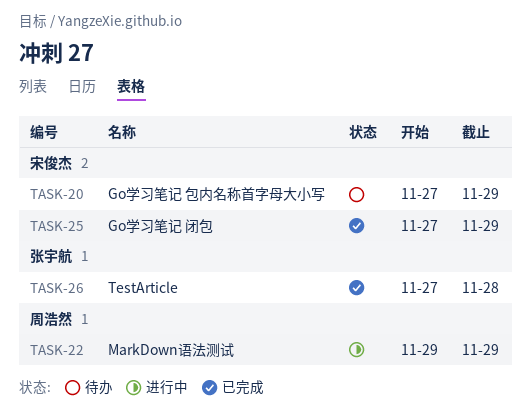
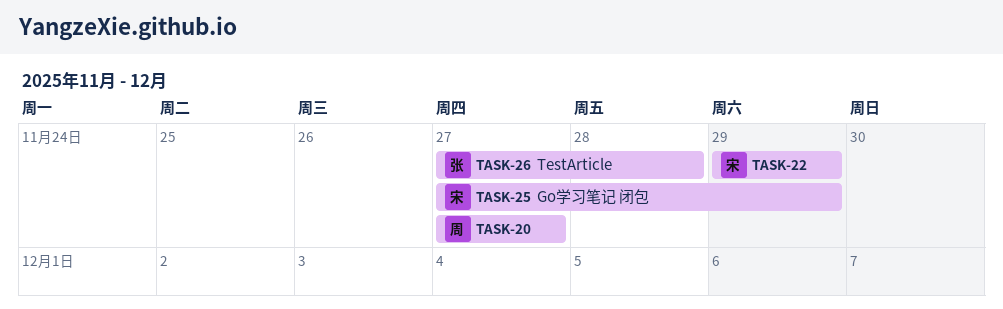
TASK-20, owner: 宋俊杰 -> 周浩然
TASK-20, due: Nov 29 -> Nov 27
TASK-22, owner: 周浩然 -> 宋俊杰

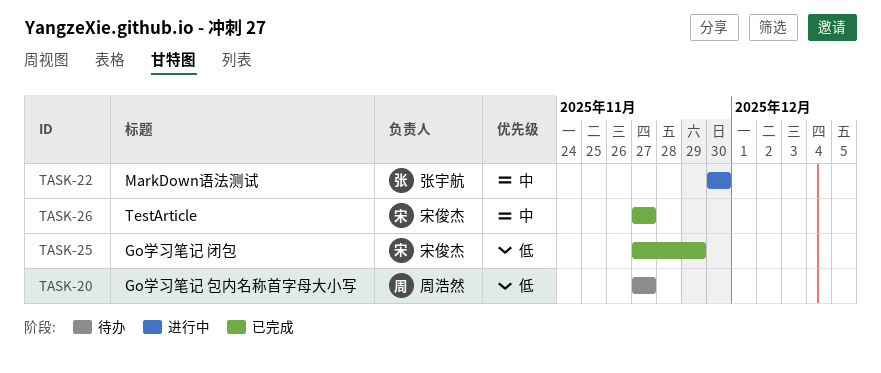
TASK-22, owner: 宋俊杰 -> 张宇航
TASK-22, start: Nov 29 -> Nov 30
TASK-22, due: Nov 29 -> Nov 30
TASK-26, owner: 张宇航 -> 宋俊杰
TASK-26, due: Nov 28 -> Nov 27

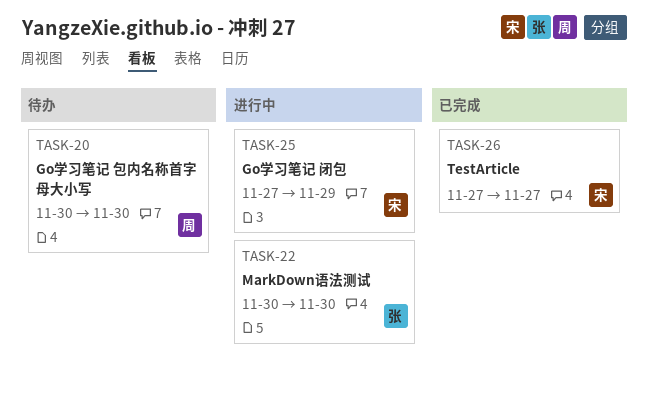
TASK-20, start: Nov 27 -> Nov 30
TASK-20, due: Nov 27 -> Nov 30
TASK-25, status: 已完成 -> 进行中

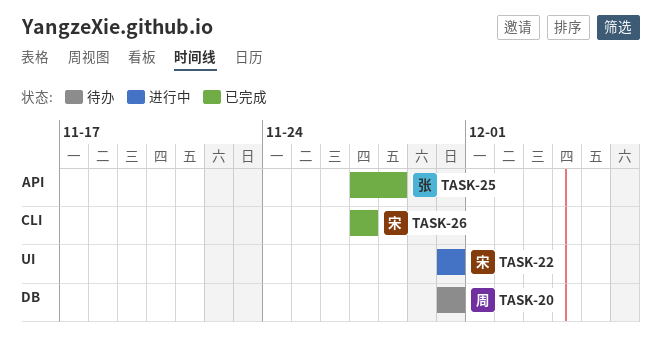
TASK-22, owner: 张 -> 宋
TASK-25, status: 进行中 -> 已完成
TASK-25, owner: 宋 -> 张
TASK-25, due: Nov 29 -> Nov 28

